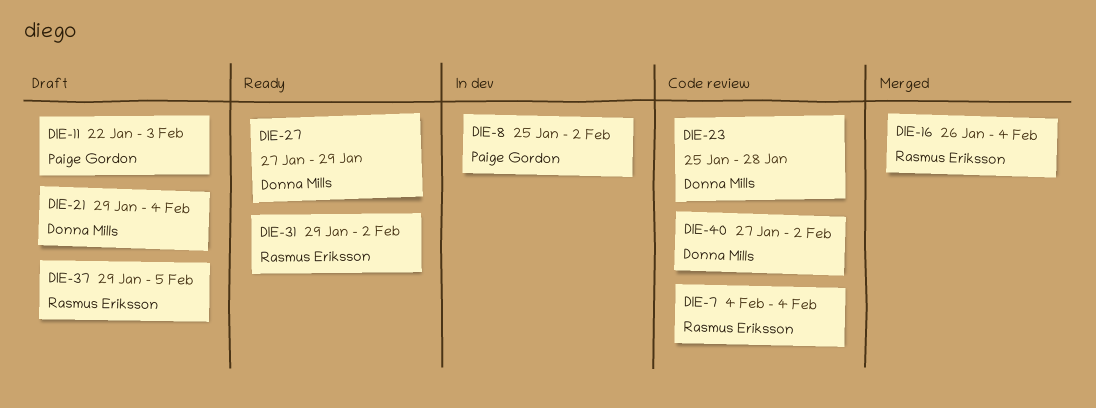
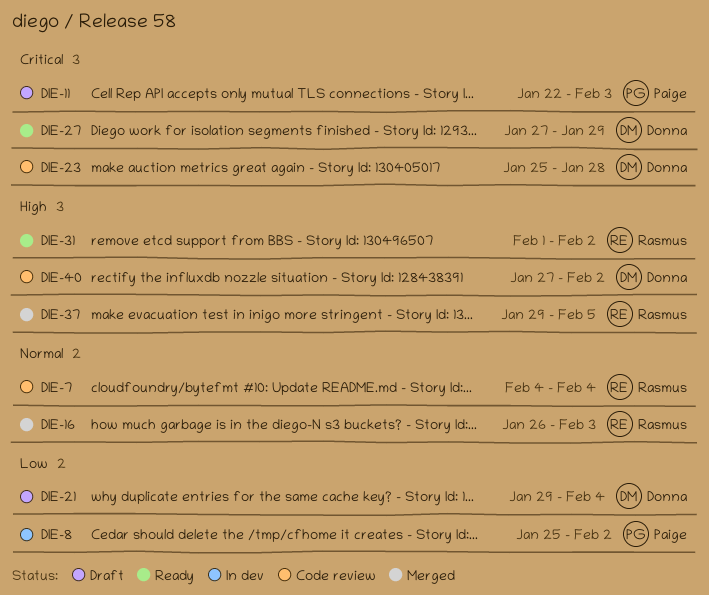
DIE-16, due: Feb 4 -> Feb 3
DIE-31, start: Jan 29 -> Feb 1
DIE-37, status: Draft -> Merged

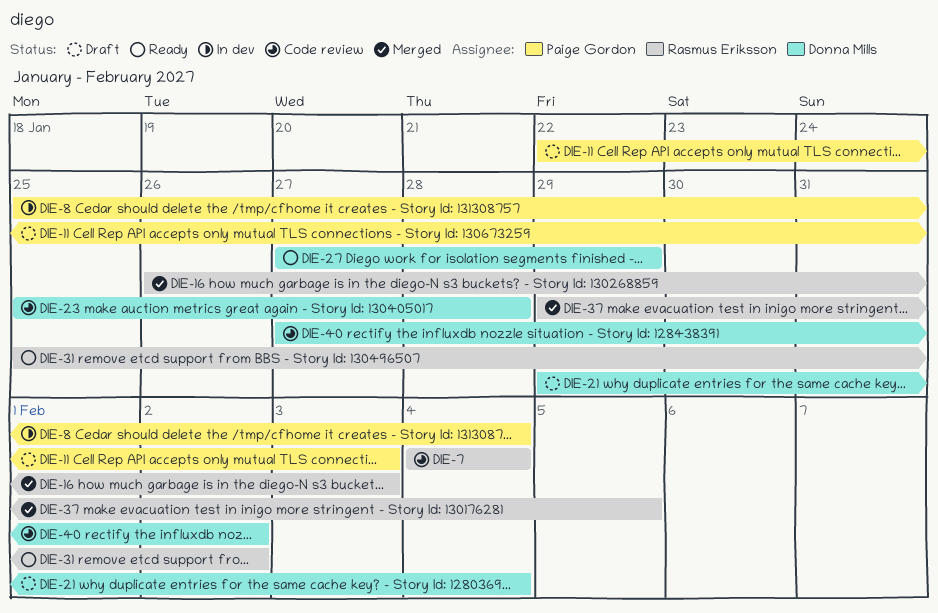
DIE-8, due: Feb 2 -> Feb 4
DIE-31, start: Feb 1 -> Jan 25

